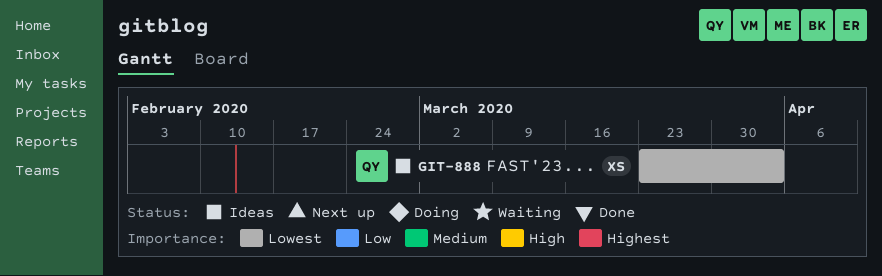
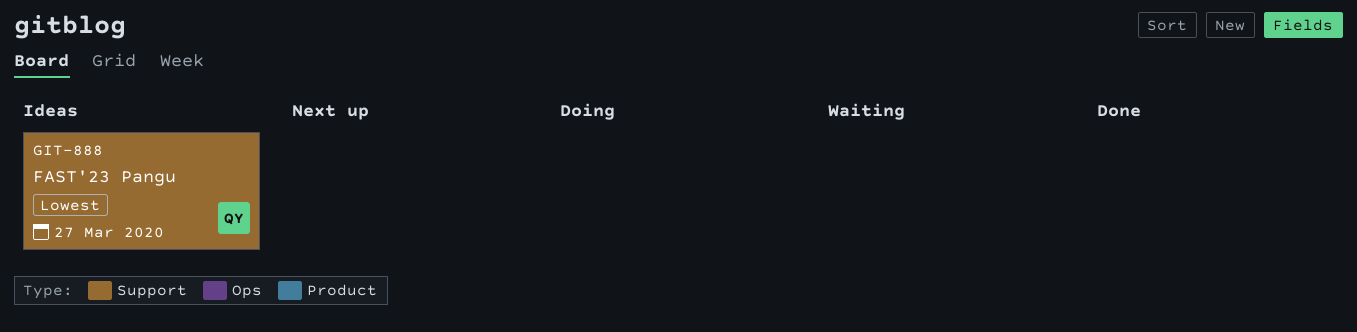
GIT-888, due: Apr 3 -> Mar 27

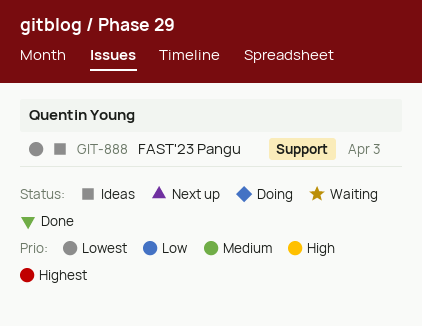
GIT-888, due: Mar 27 -> Apr 3

